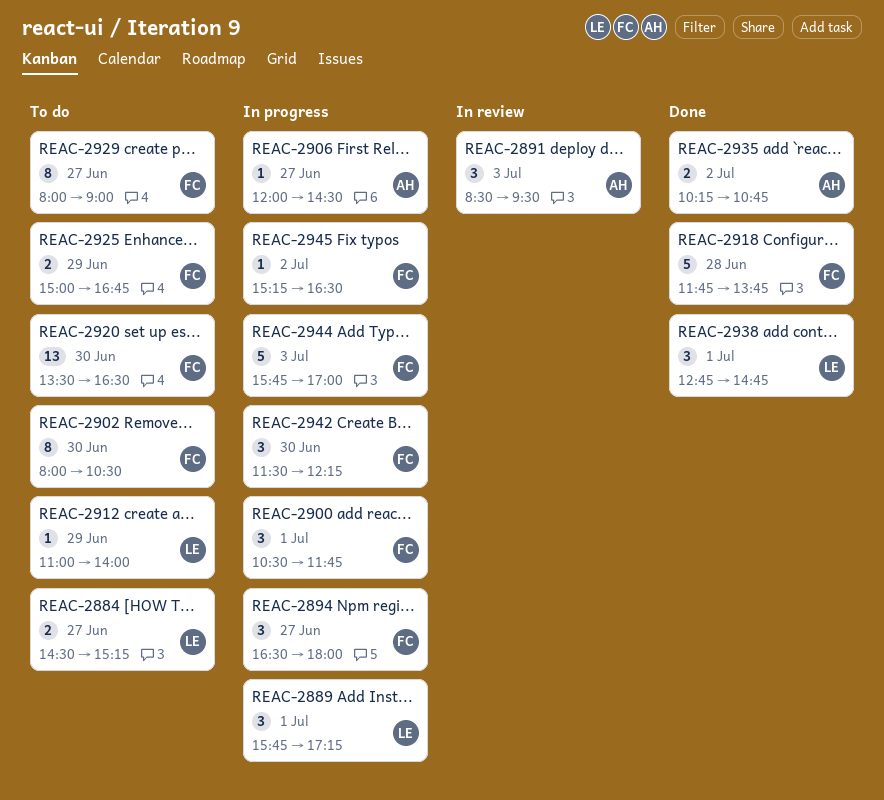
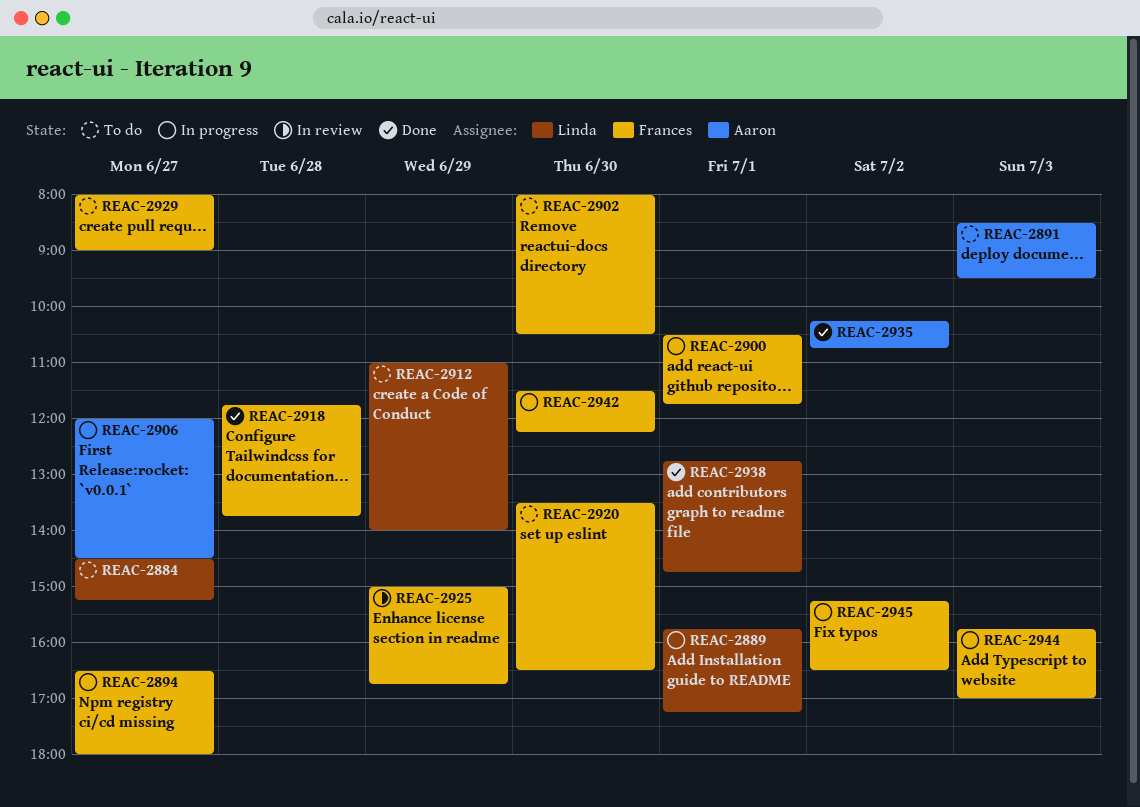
REAC-2891, status: In review -> To do
REAC-2925, status: To do -> In review

